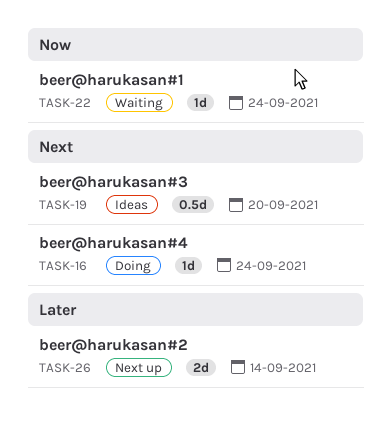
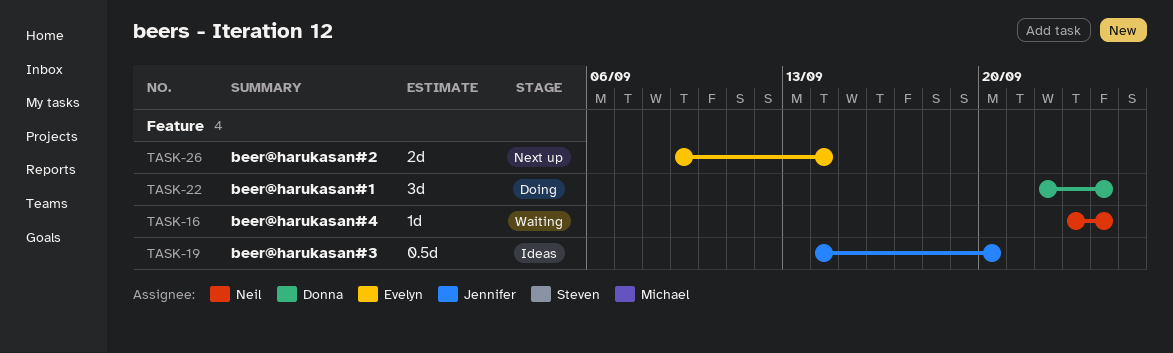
TASK-16, status: Doing -> Waiting
TASK-22, status: Waiting -> Doing
TASK-22, estimate: 1d -> 3d

